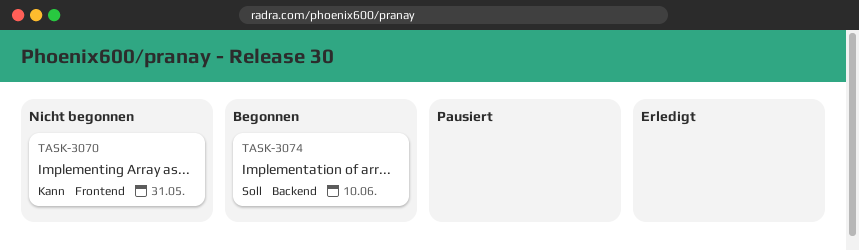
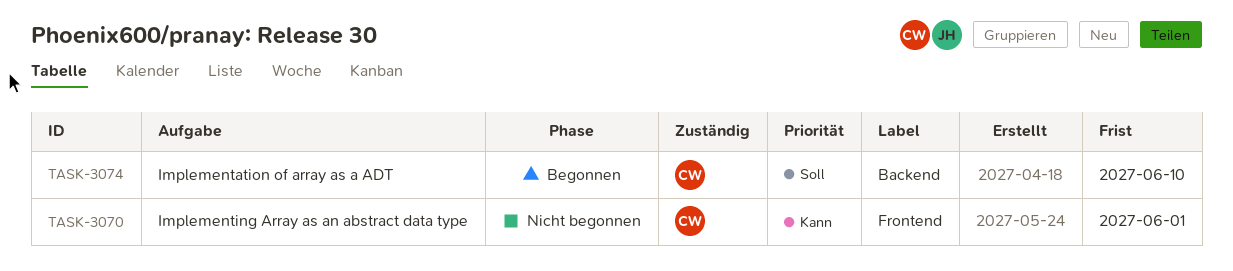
TASK-3070, due: May 31 -> Jun 1

